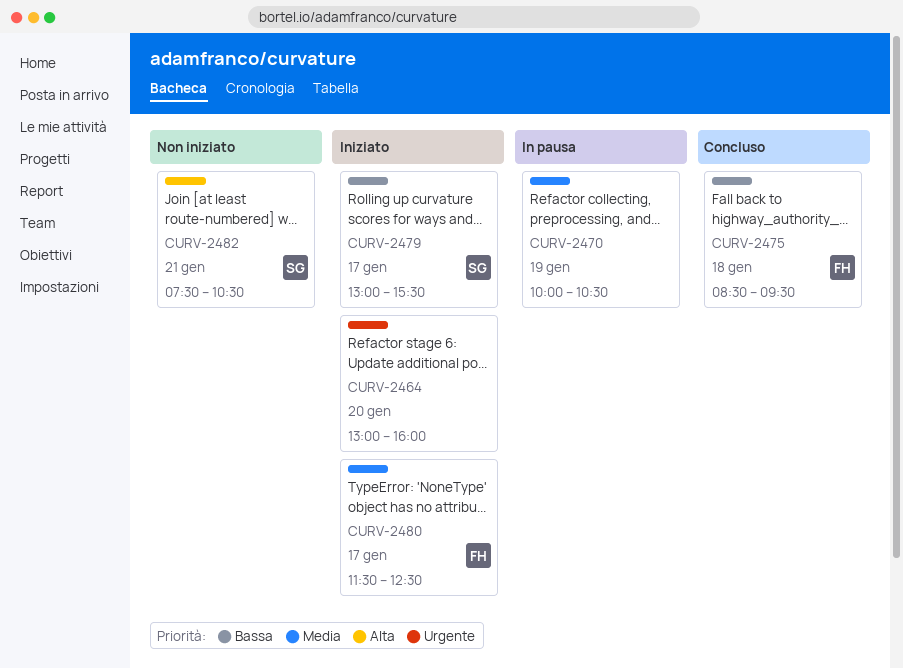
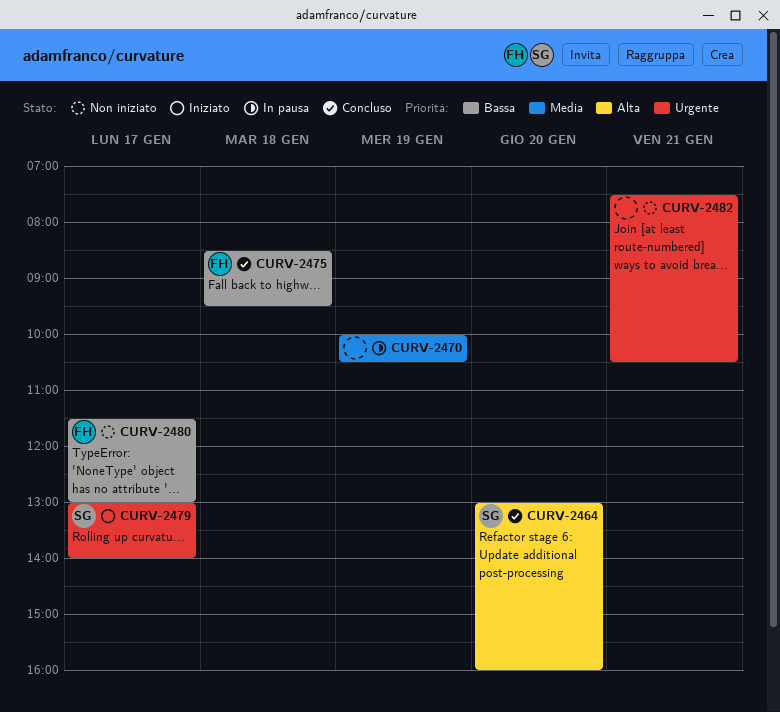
CURV-2464, status: Iniziato -> Concluso
CURV-2464, owner: none -> SG
CURV-2464, priority: Urgente -> Alta
CURV-2479, priority: Bassa -> Urgente
CURV-2479, ends: 15:30 -> 14:00
CURV-2480, status: Iniziato -> Non iniziato
CURV-2480, priority: Media -> Bassa
CURV-2480, ends: 12:30 -> 13:00
CURV-2482, owner: SG -> none
CURV-2482, priority: Alta -> Urgente

